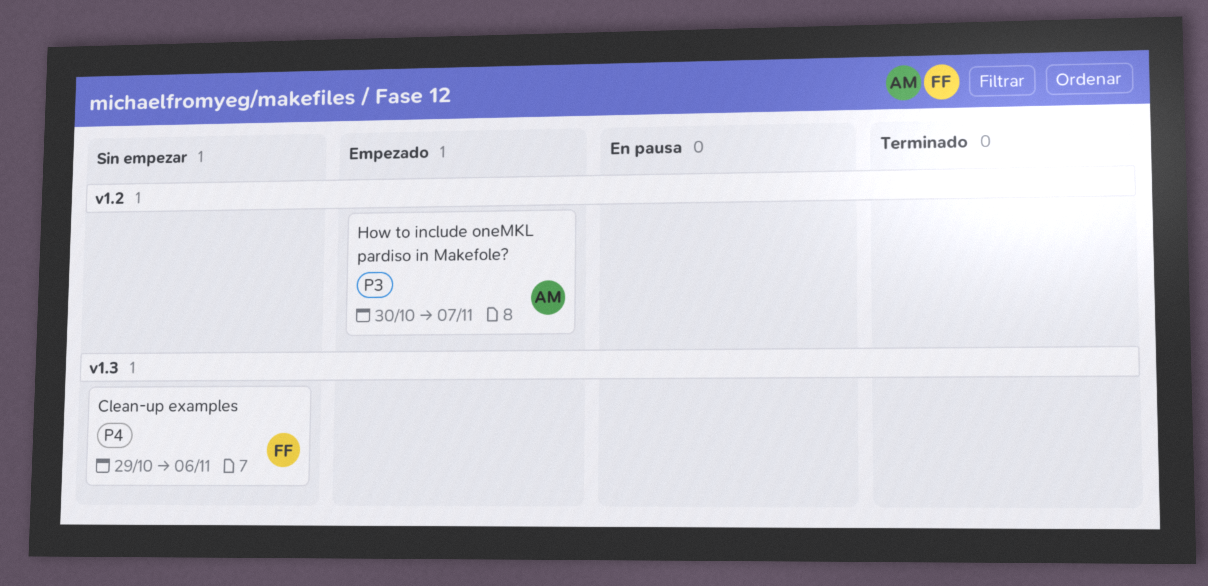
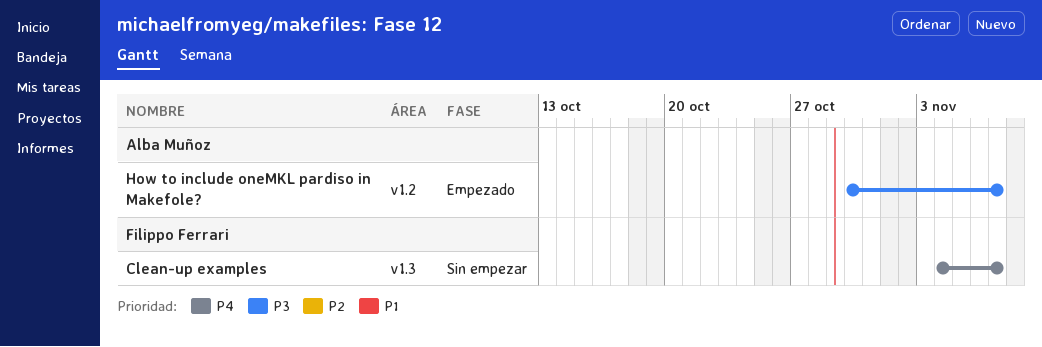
Clean-up examples, start: Oct 29 -> Nov 4
Clean-up examples, due: Nov 6 -> Nov 7

